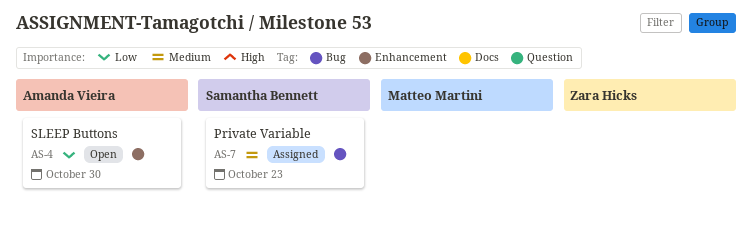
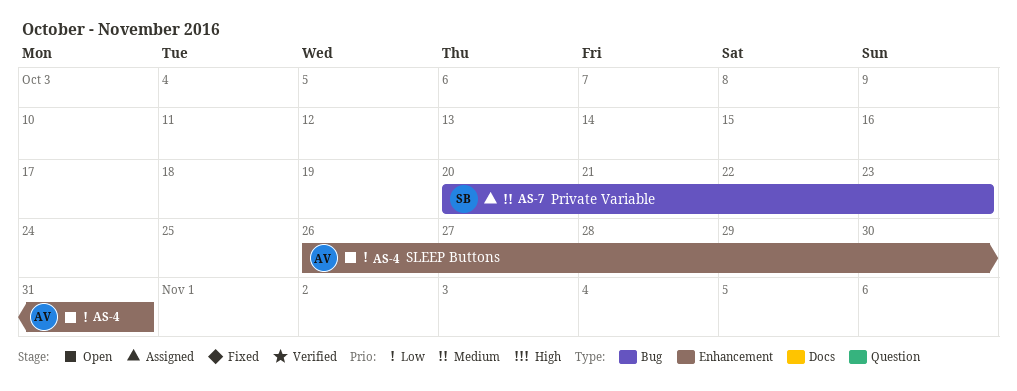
AS-4, due: Oct 30 -> Oct 31

